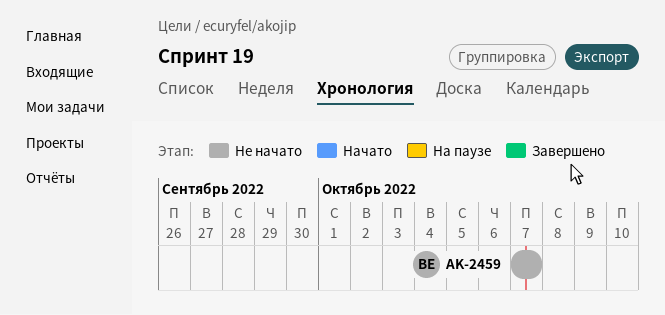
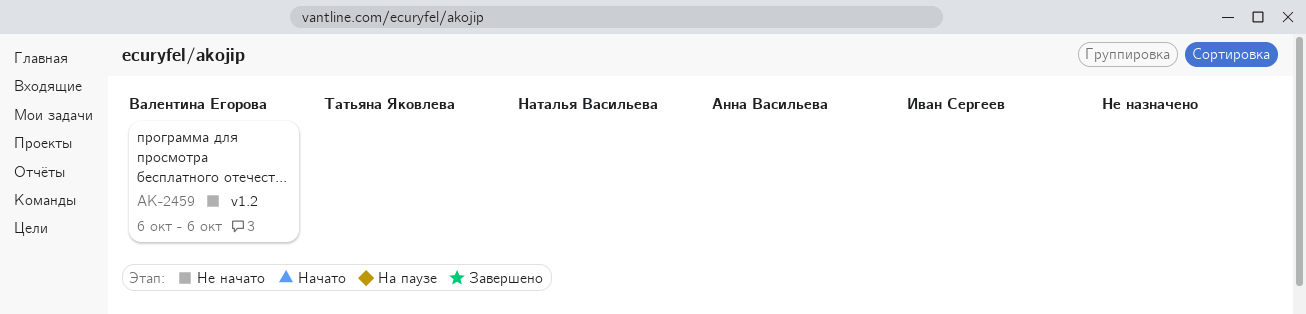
AK-2459, start: Oct 7 -> Oct 6
AK-2459, due: Oct 7 -> Oct 6

